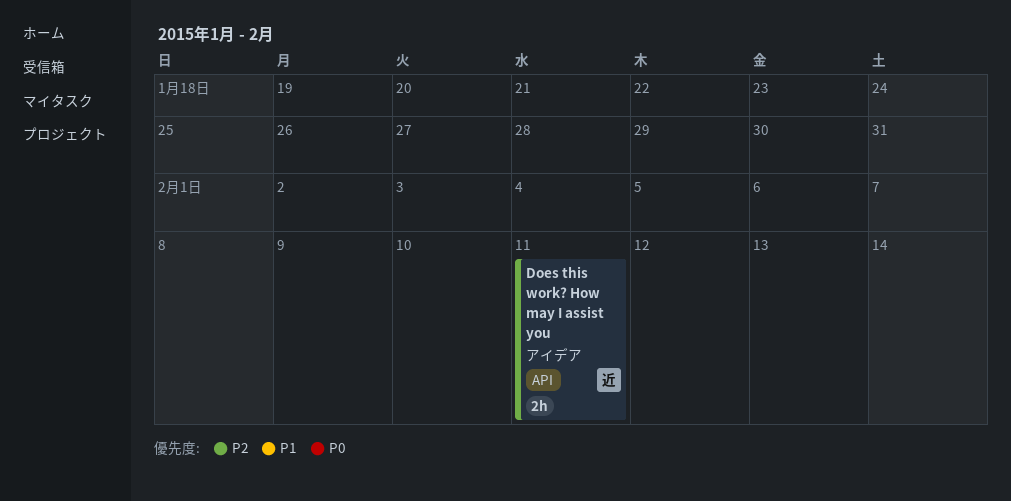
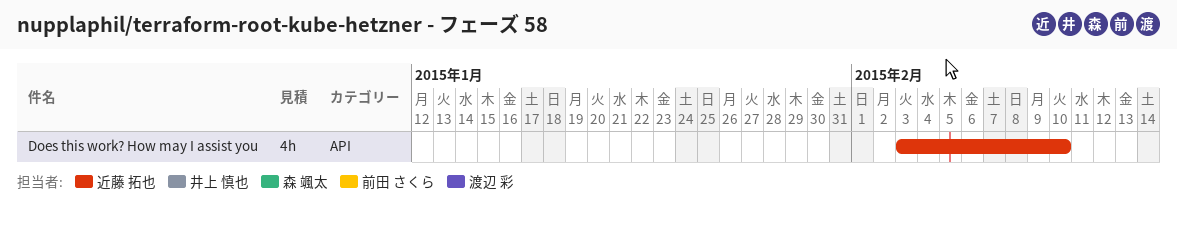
Does this work? How may I assist you, estimate: 2h -> 4h
Does this work? How may I assist you, due: Feb 11 -> Feb 10

